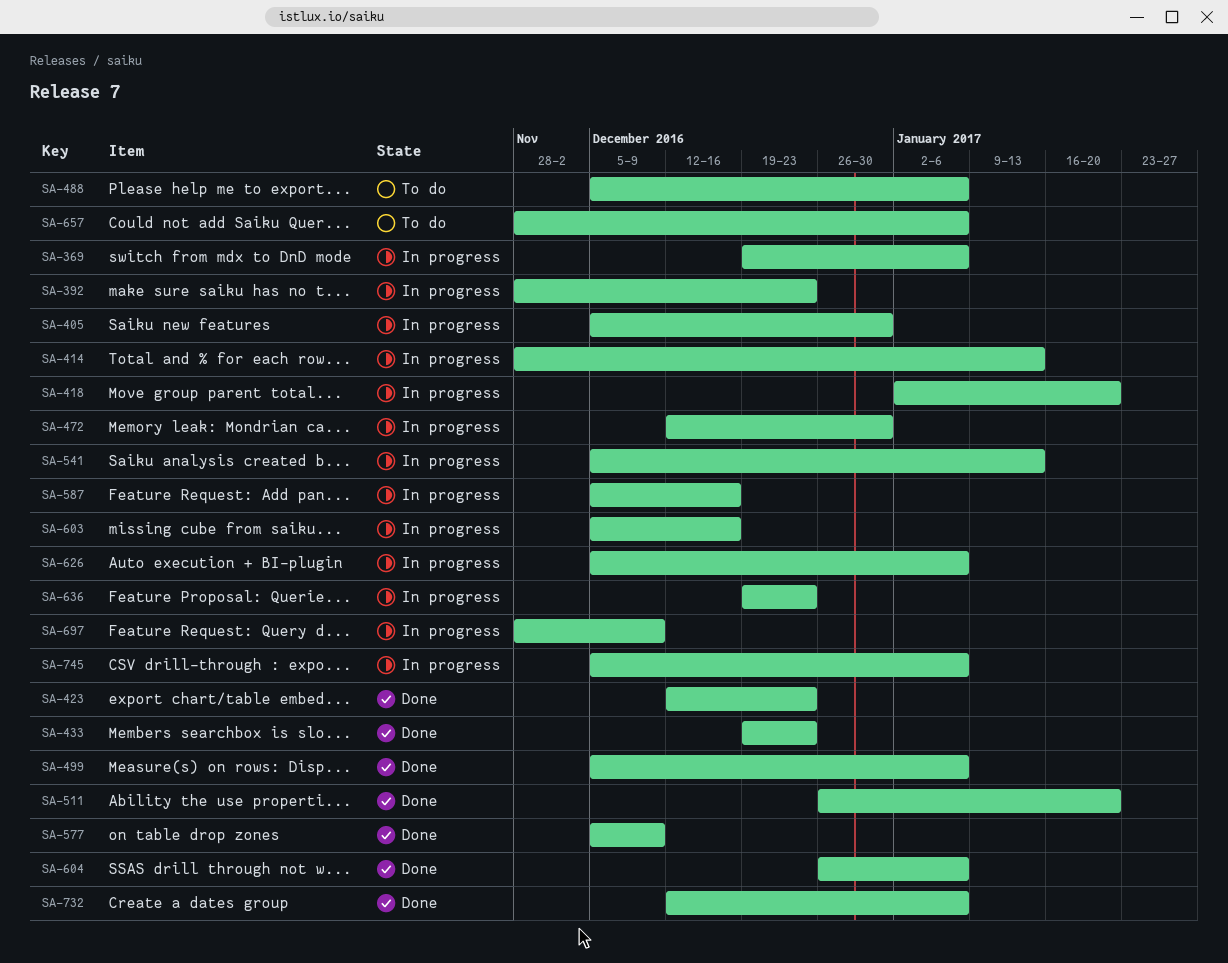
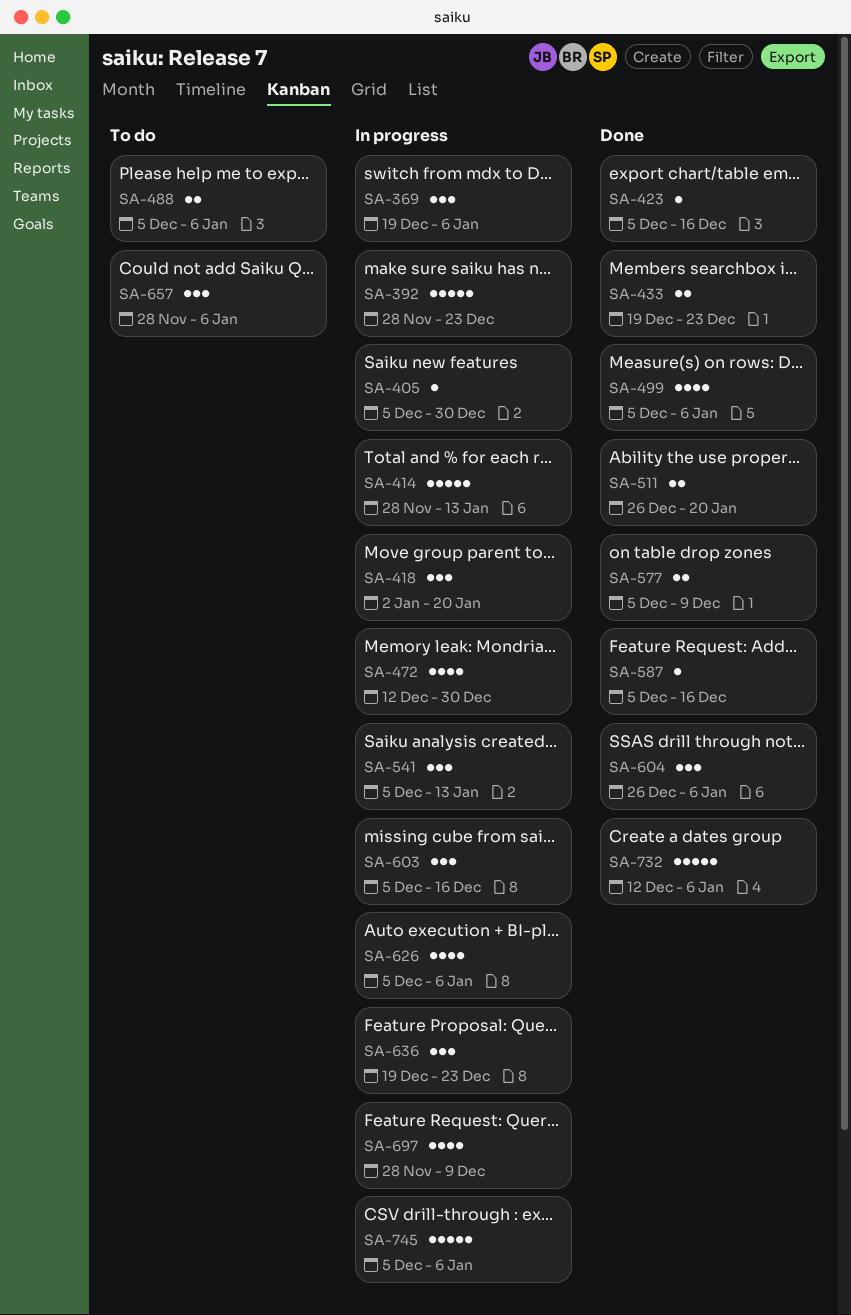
SA-423, start: Dec 12 -> Dec 5
SA-423, due: Dec 23 -> Dec 16
SA-587, status: In progress -> Done

